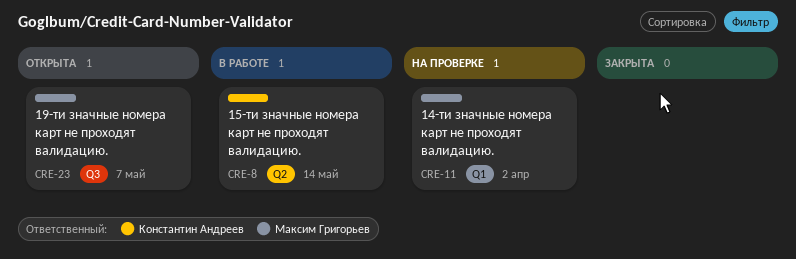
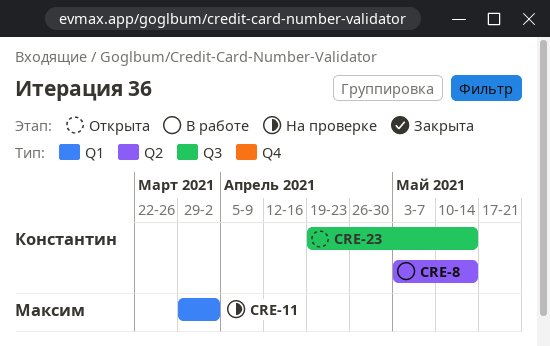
CRE-23, owner: Максим Григорьев -> Константин Андреев
CRE-23, due: May 7 -> May 14

